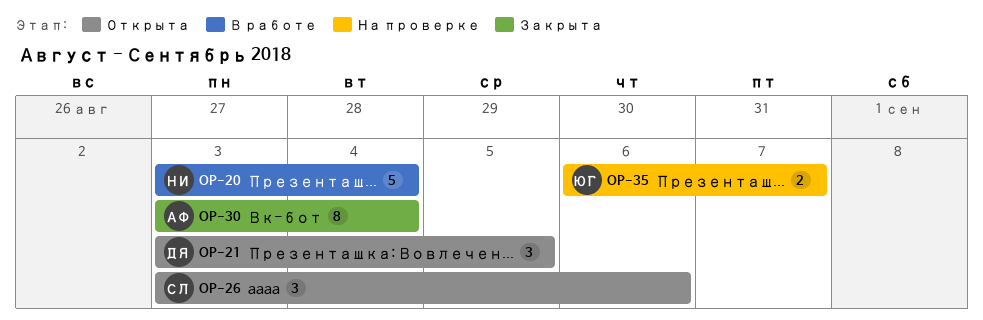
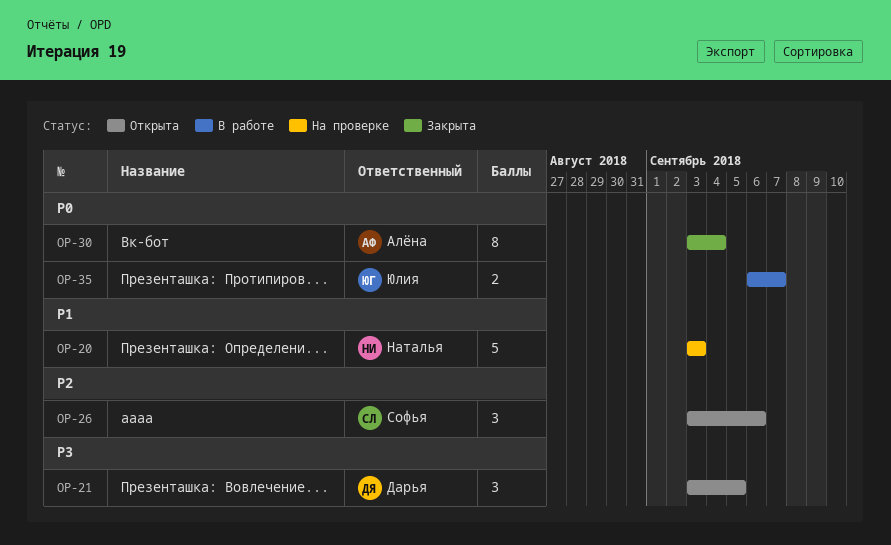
OP-20, status: В работе -> На проверке
OP-20, due: Sep 4 -> Sep 3
OP-35, status: На проверке -> В работе

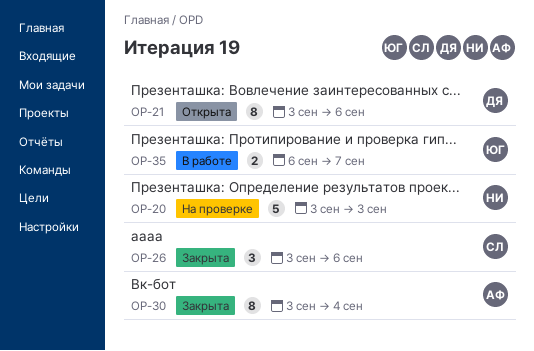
OP-21, estimate: 3 -> 8
OP-21, due: Sep 5 -> Sep 6
OP-26, status: Открыта -> Закрыта

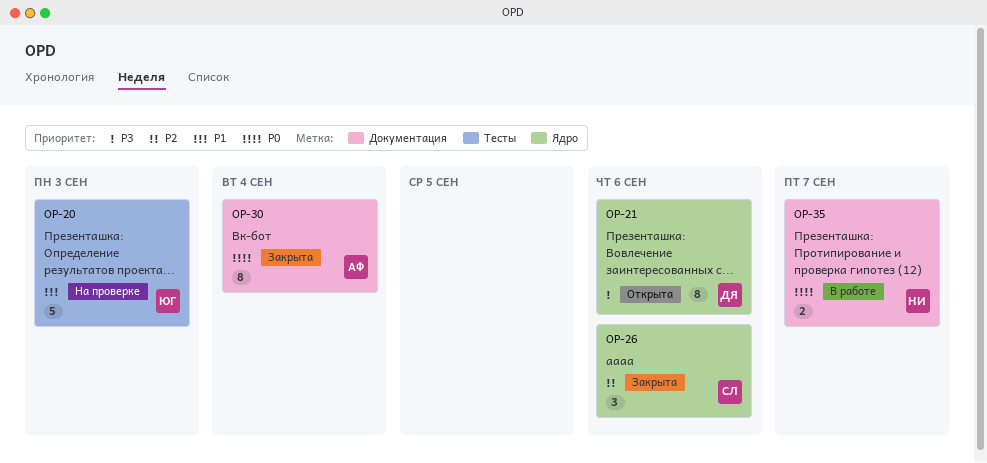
OP-20, owner: НИ -> ЮГ
OP-35, owner: ЮГ -> НИ

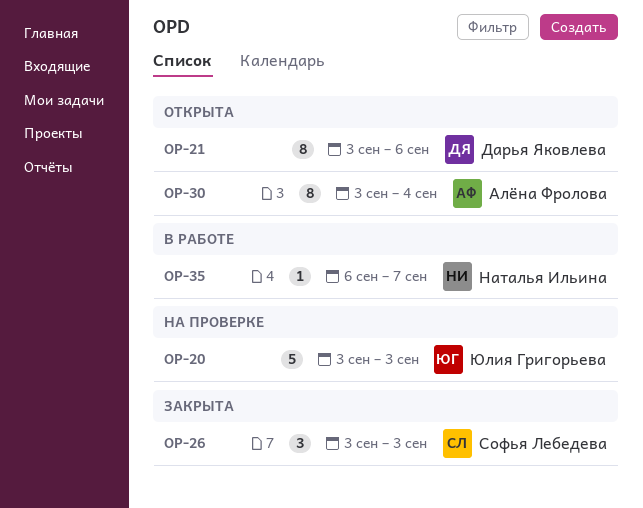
OP-26, due: Sep 6 -> Sep 3
OP-30, status: Закрыта -> Открыта
OP-35, estimate: 2 -> 1

